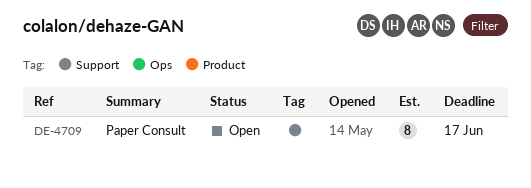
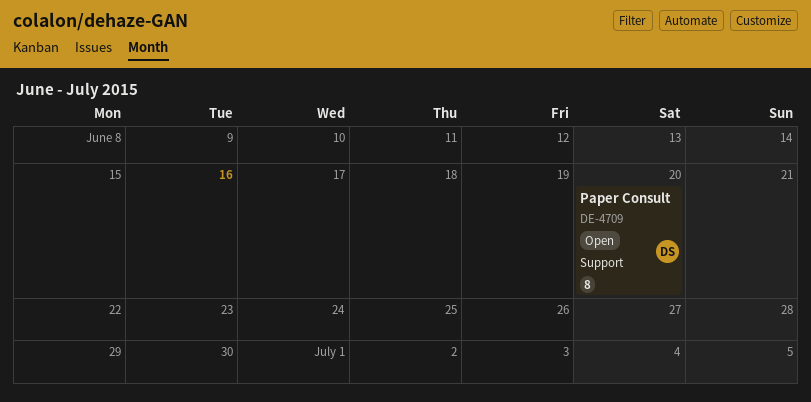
DE-4709, due: Jun 17 -> Jun 20

